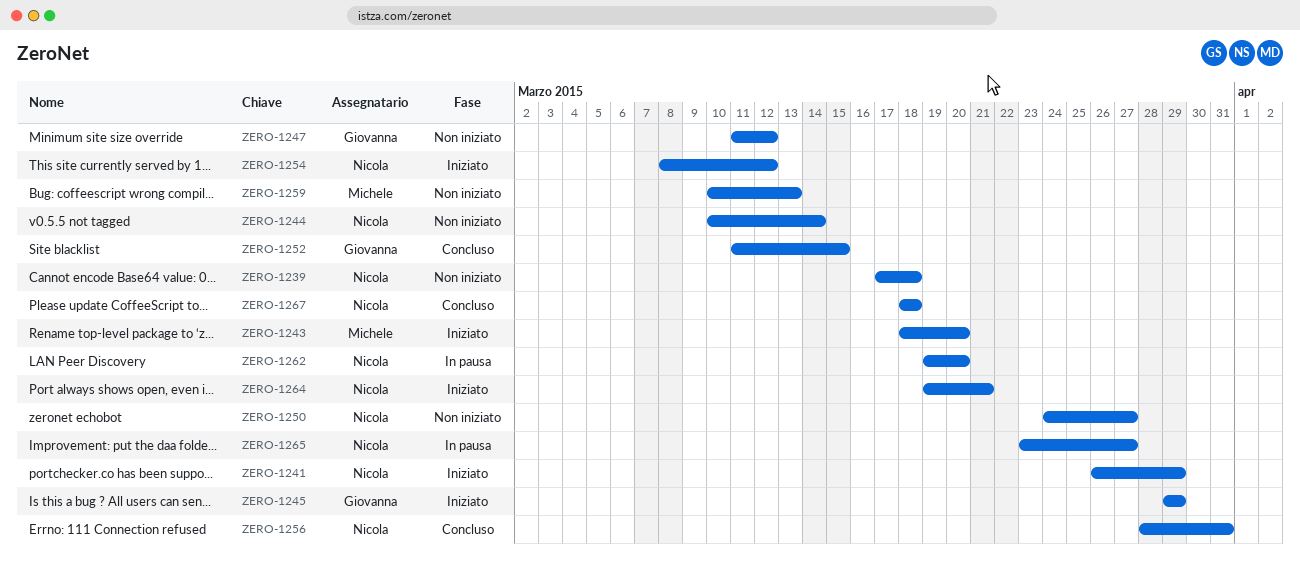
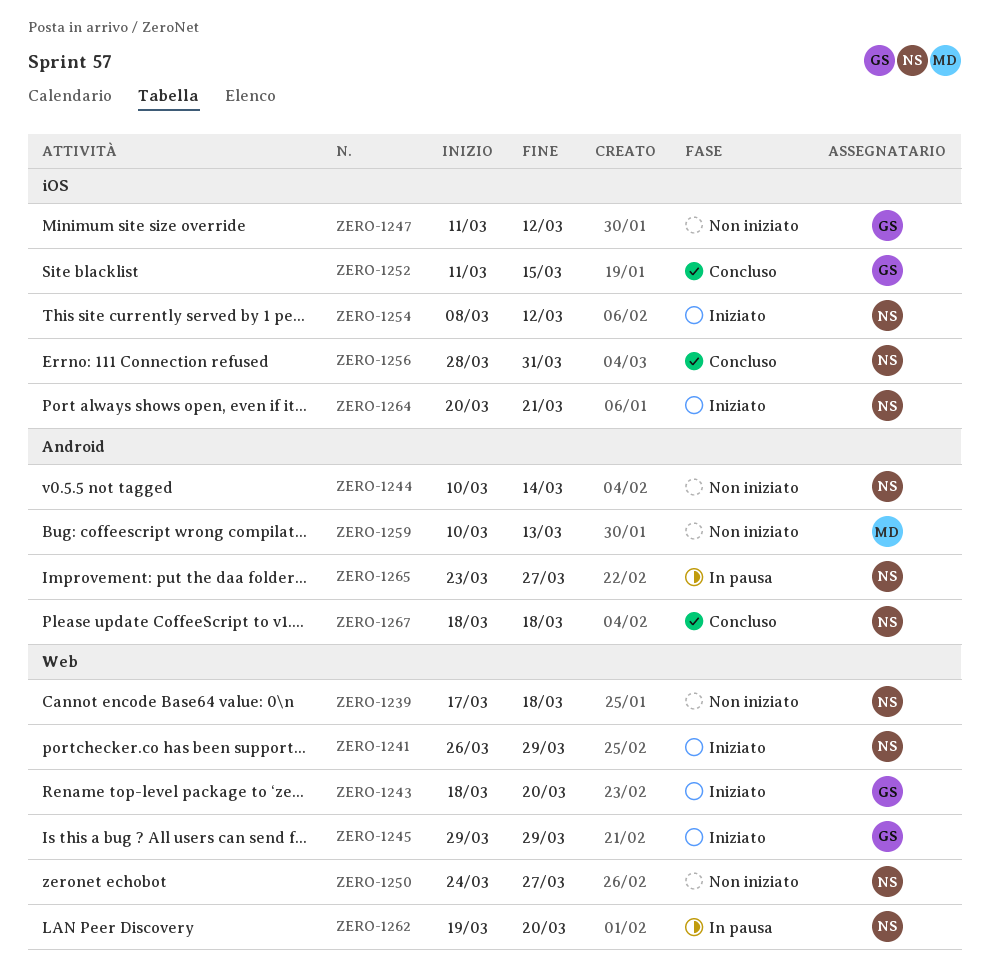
ZERO-1243, owner: Michele -> Giovanna
ZERO-1264, start: Mar 19 -> Mar 20

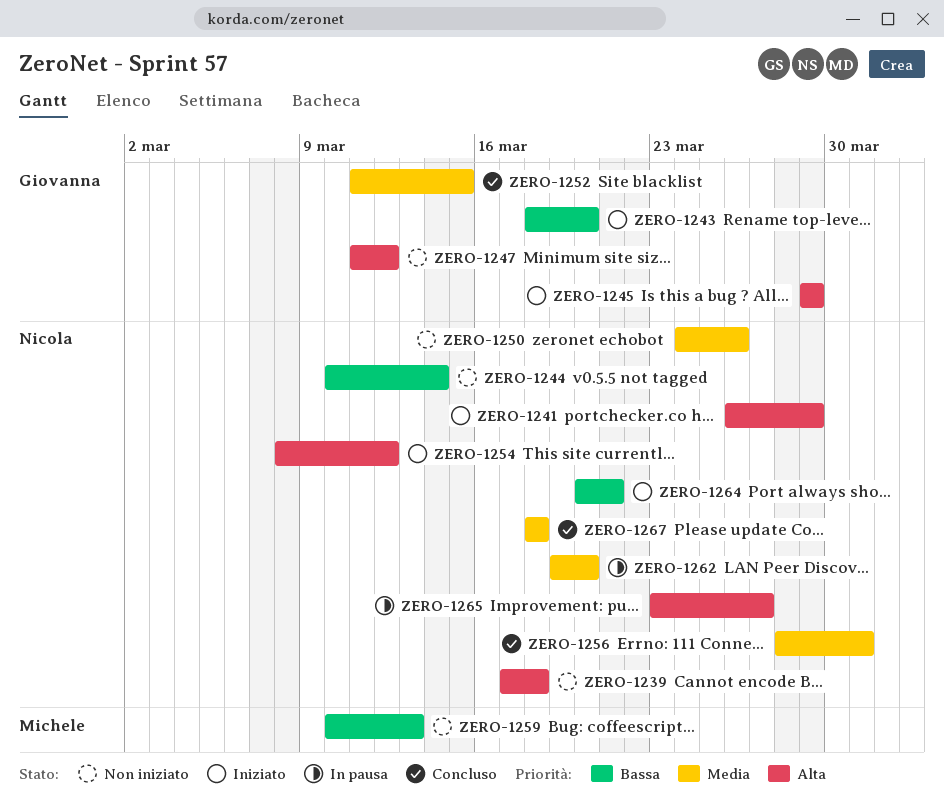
ZERO-1250, due: Mar 27 -> Mar 26

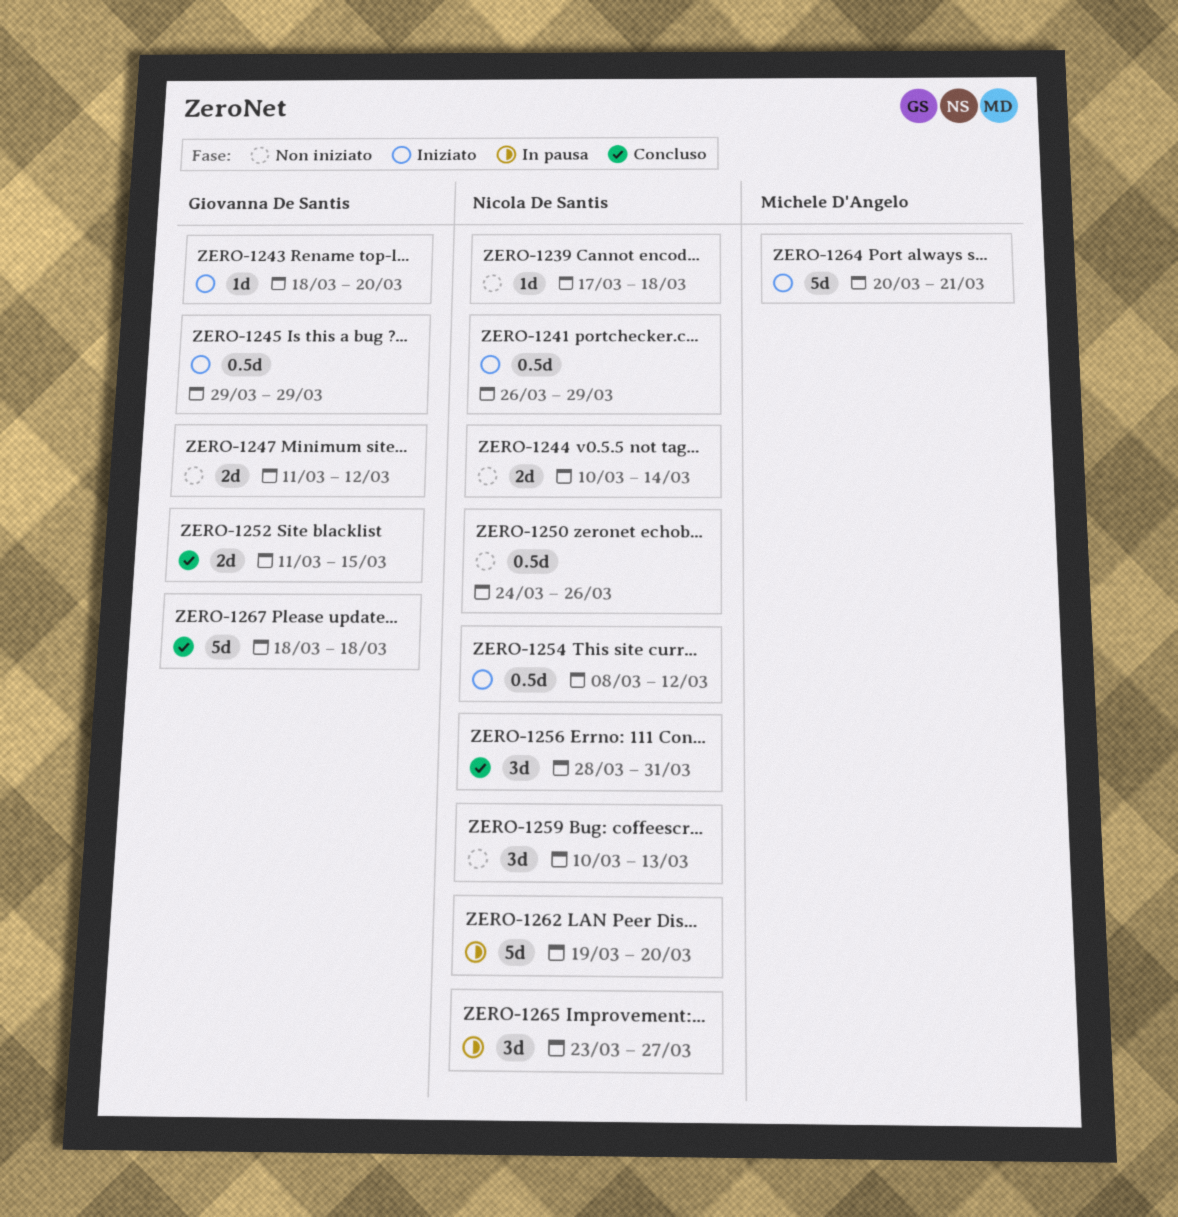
ZERO-1259, owner: Michele D'Angelo -> Nicola De Santis
ZERO-1264, owner: Nicola De Santis -> Michele D'Angelo
ZERO-1267, owner: Nicola De Santis -> Giovanna De Santis

